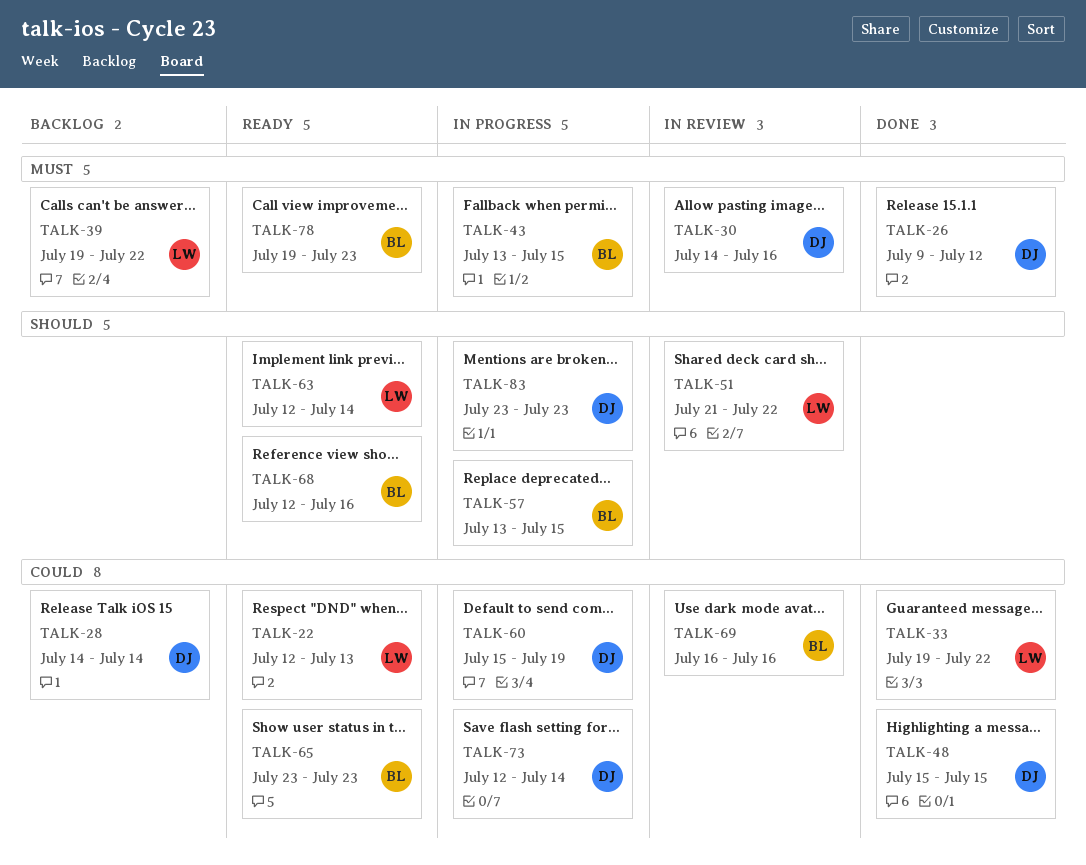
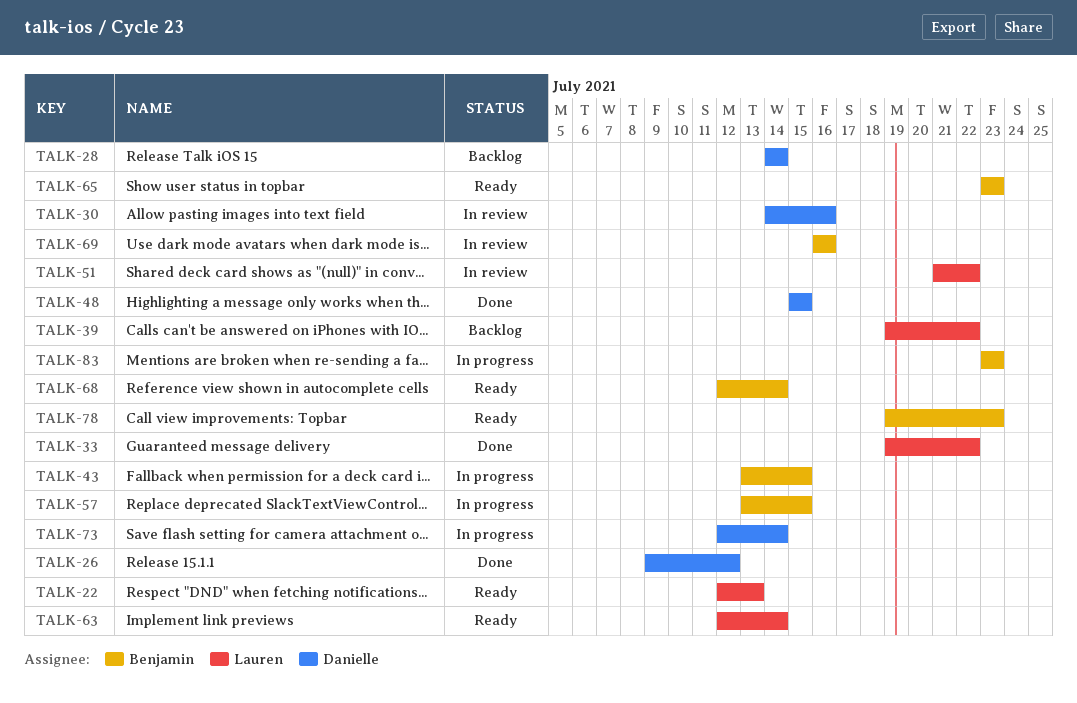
TALK-60: present -> none
TALK-68, due: Jul 16 -> Jul 14
TALK-83, owner: Danielle -> Benjamin

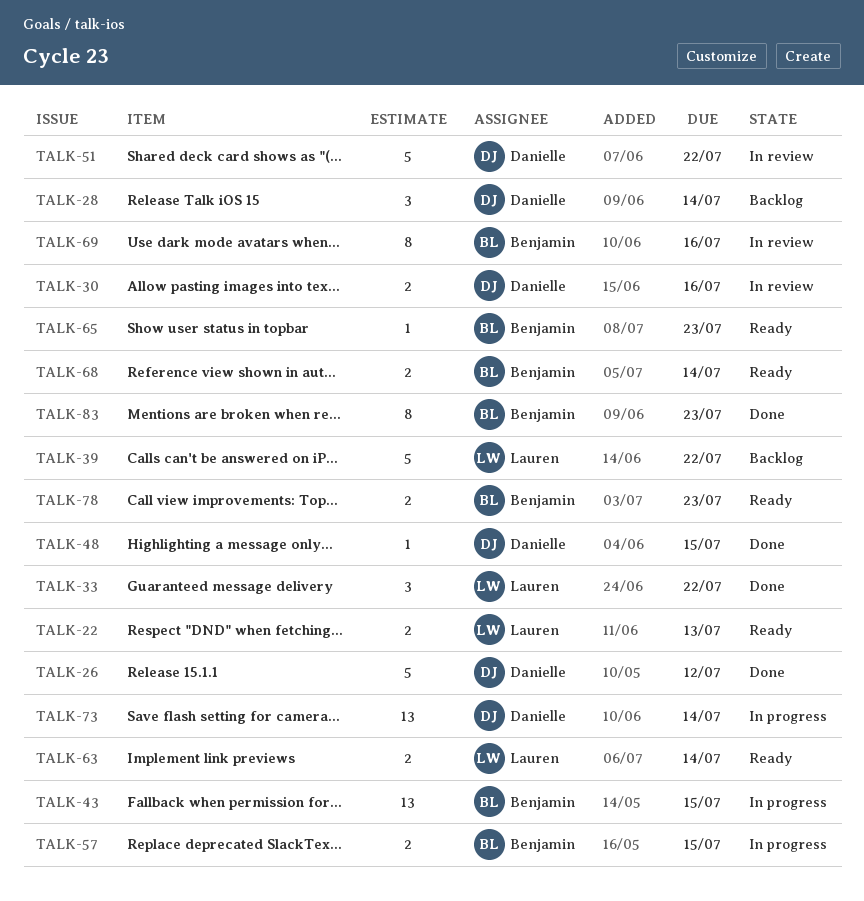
TALK-51, owner: Lauren -> Danielle
TALK-83, status: In progress -> Done

